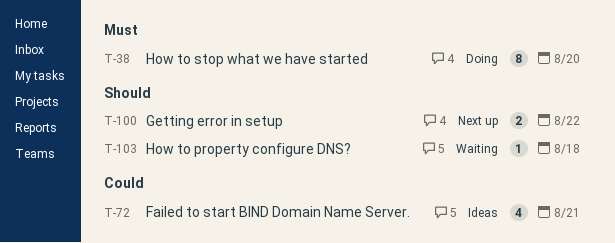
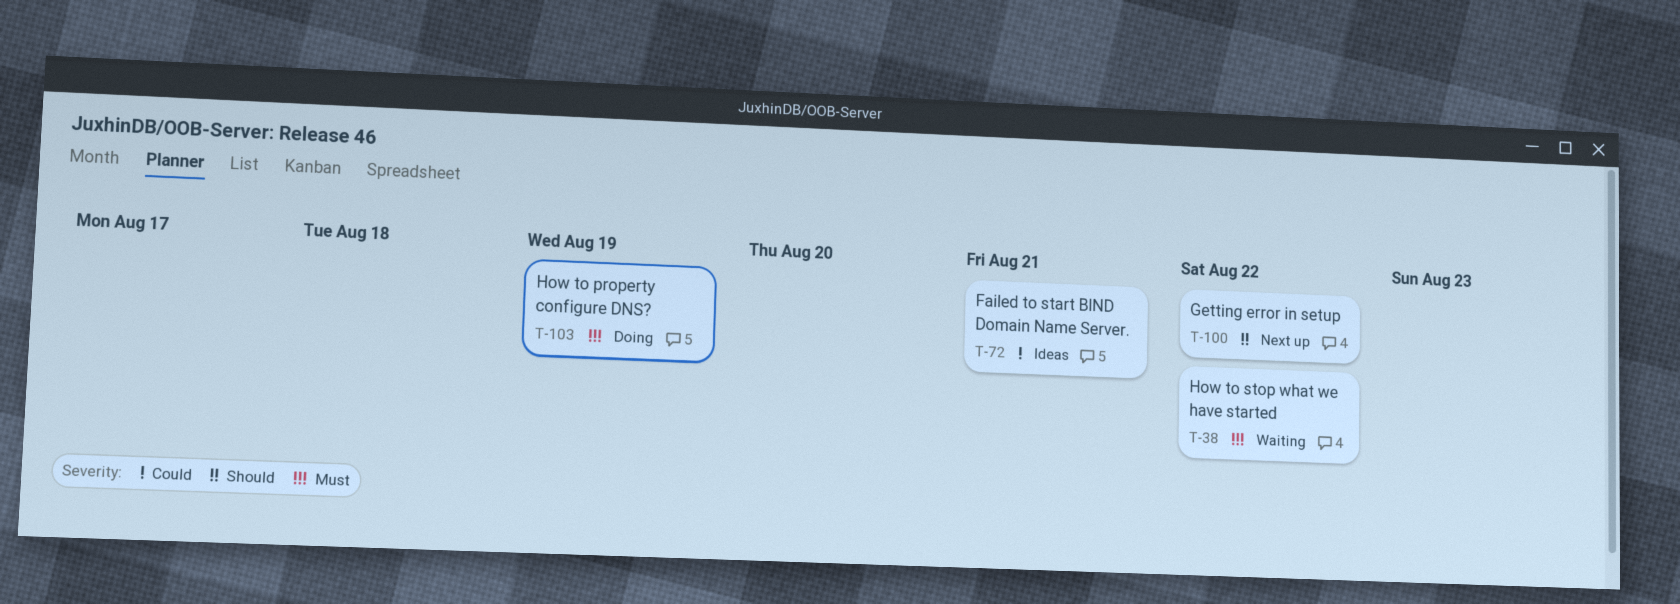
T-38, status: Doing -> Waiting
T-38, due: Aug 20 -> Aug 22
T-103, status: Waiting -> Doing
T-103, priority: Should -> Must
T-103, due: Aug 18 -> Aug 19

